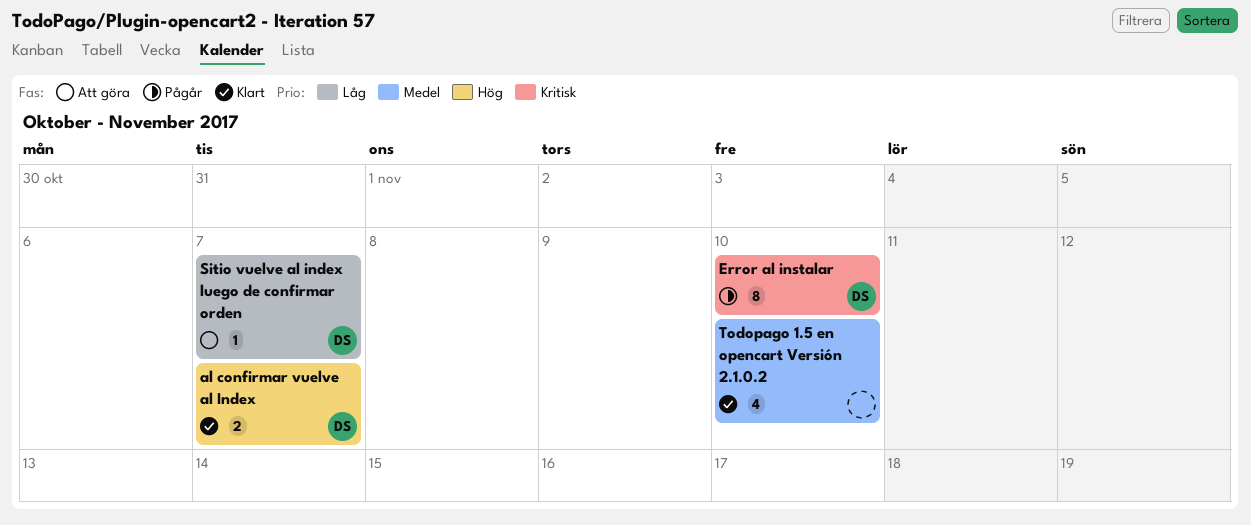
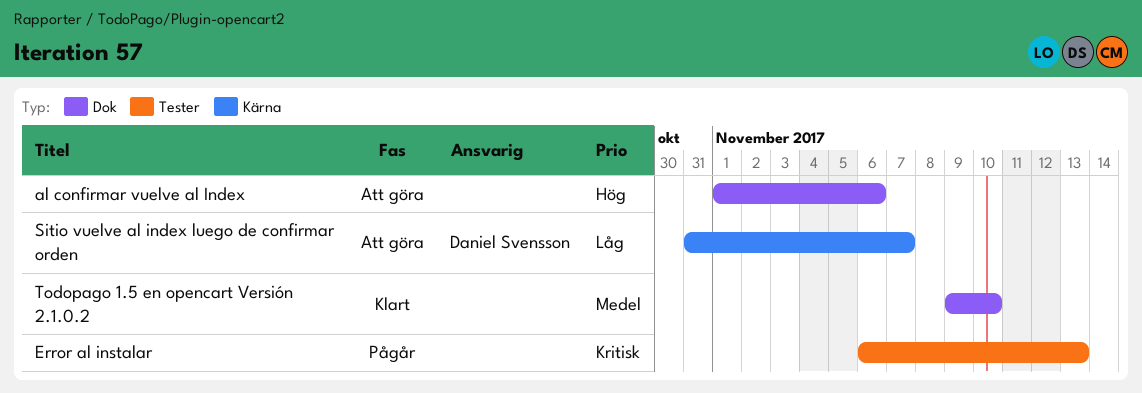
al confirmar vuelve al Index, status: Klart -> Att göra
al confirmar vuelve al Index, owner: Daniel Svensson -> none
al confirmar vuelve al Index, due: Nov 7 -> Nov 6
Error al instalar, owner: Daniel Svensson -> none
Error al instalar, due: Nov 10 -> Nov 13

